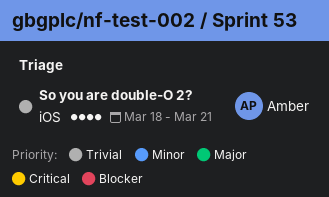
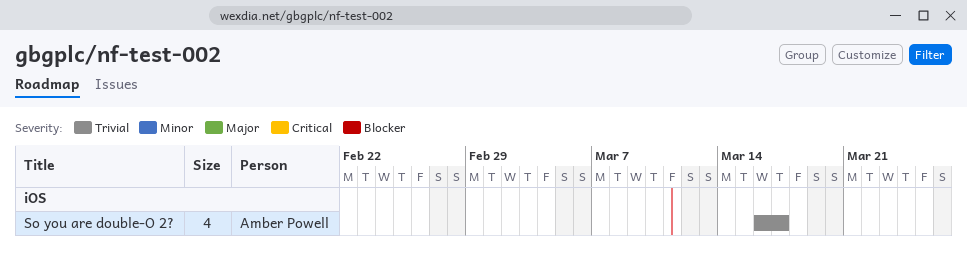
So you are double-O 2?, start: Mar 18 -> Mar 16
So you are double-O 2?, due: Mar 21 -> Mar 17

